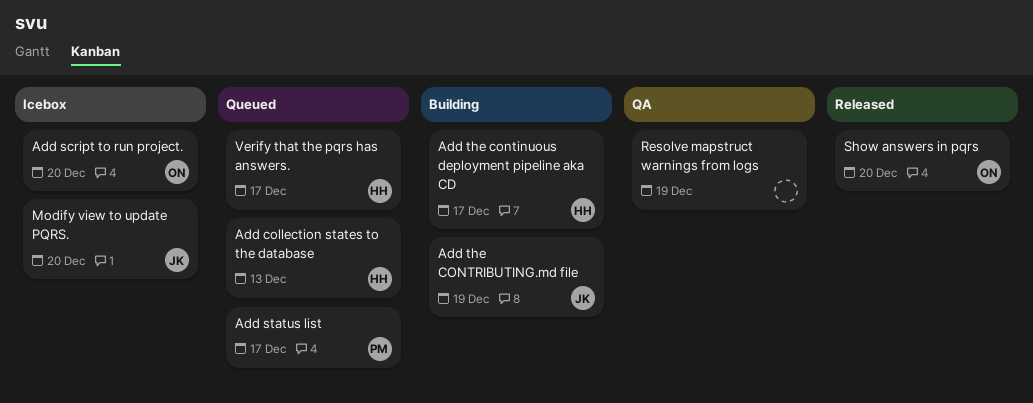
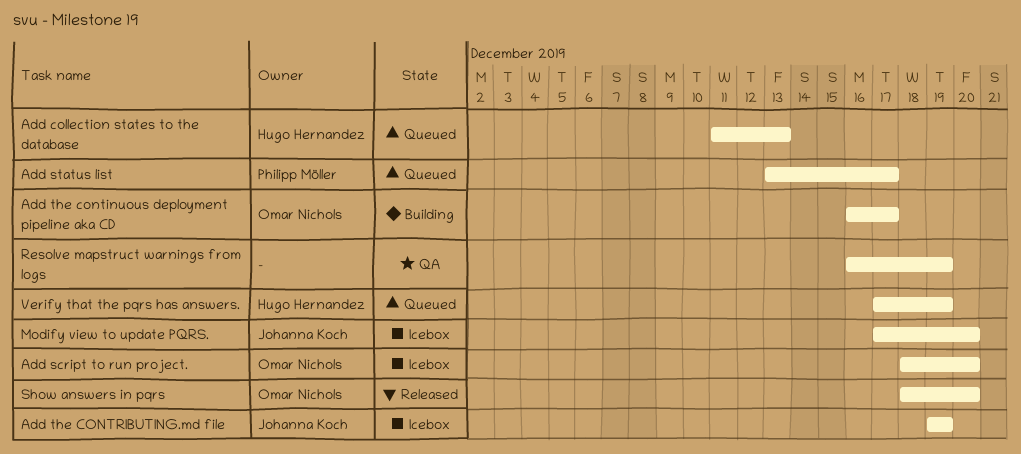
Add the continuous deployment pipeline aka CD, owner: Hugo Hernandez -> Omar Nichols
Add the CONTRIBUTING.md file, status: Building -> Icebox
Verify that the pqrs has answers., due: Dec 17 -> Dec 19

